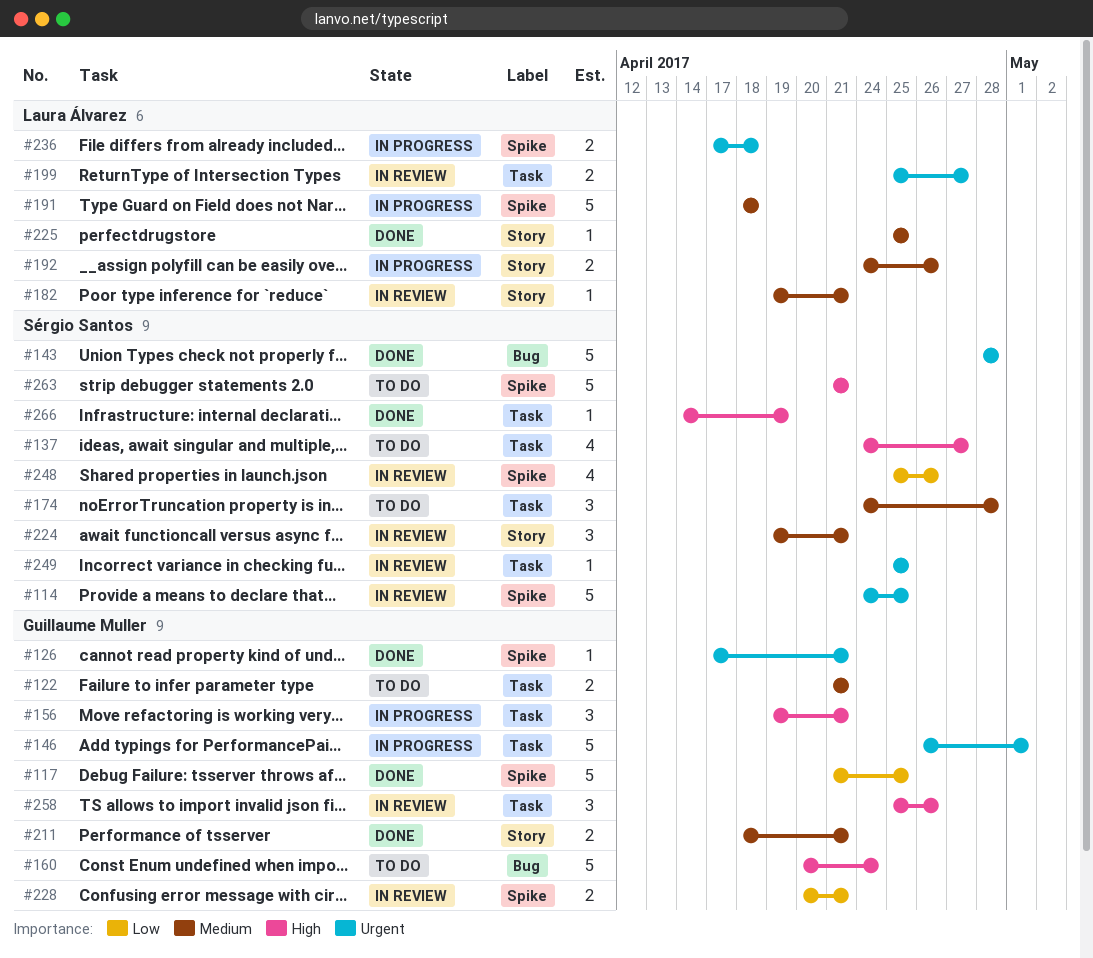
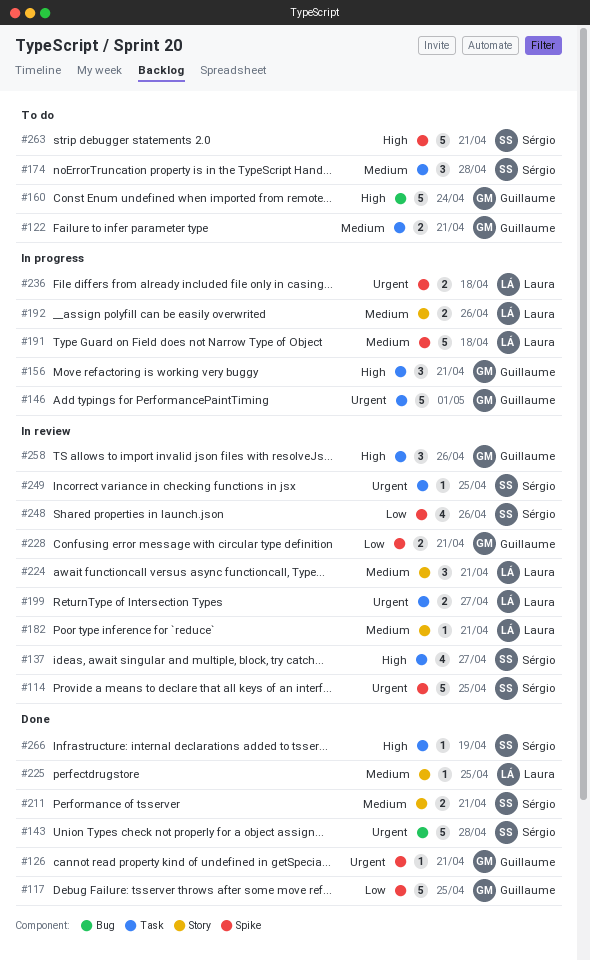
#137, status: To do -> In review
#211, owner: Guillaume Muller -> Sérgio Santos
#224, owner: Sérgio Santos -> Laura Álvarez

